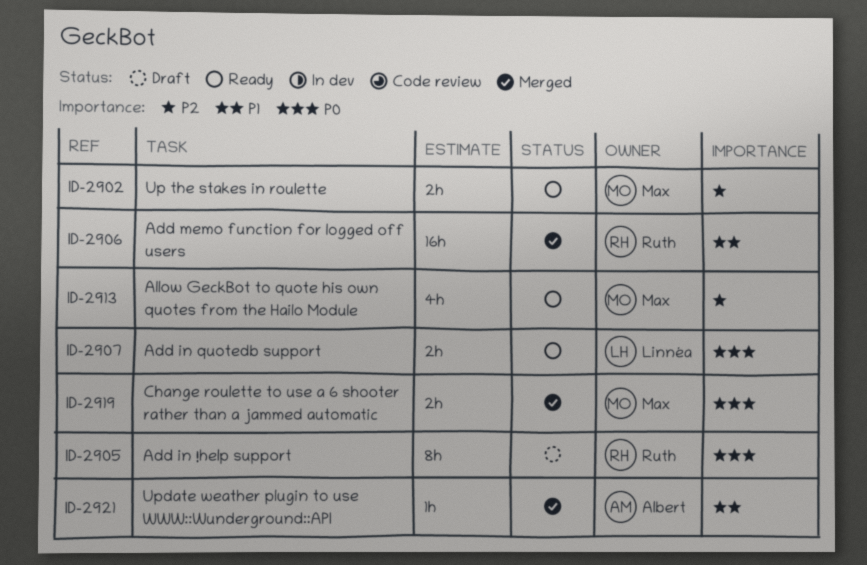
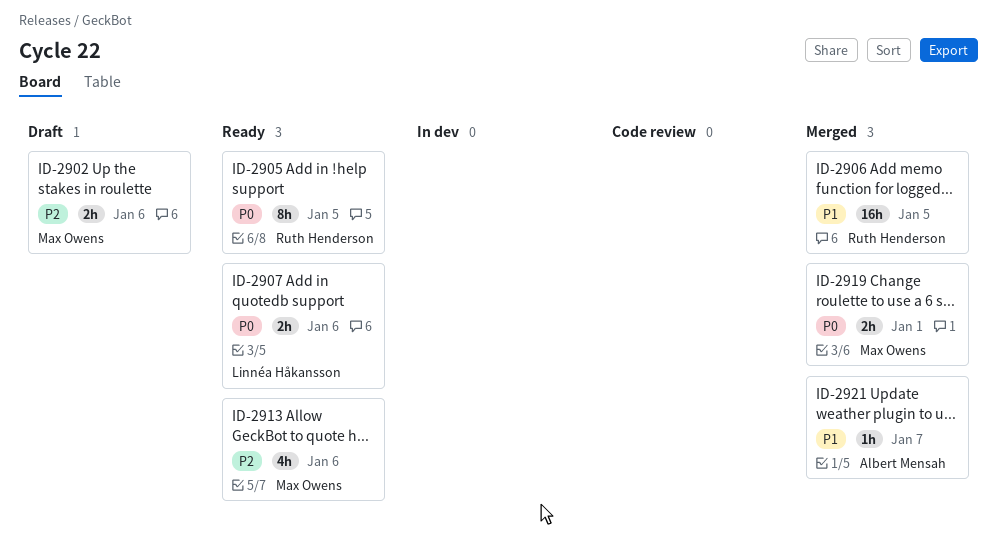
ID-2902, status: Ready -> Draft
ID-2905, status: Draft -> Ready

